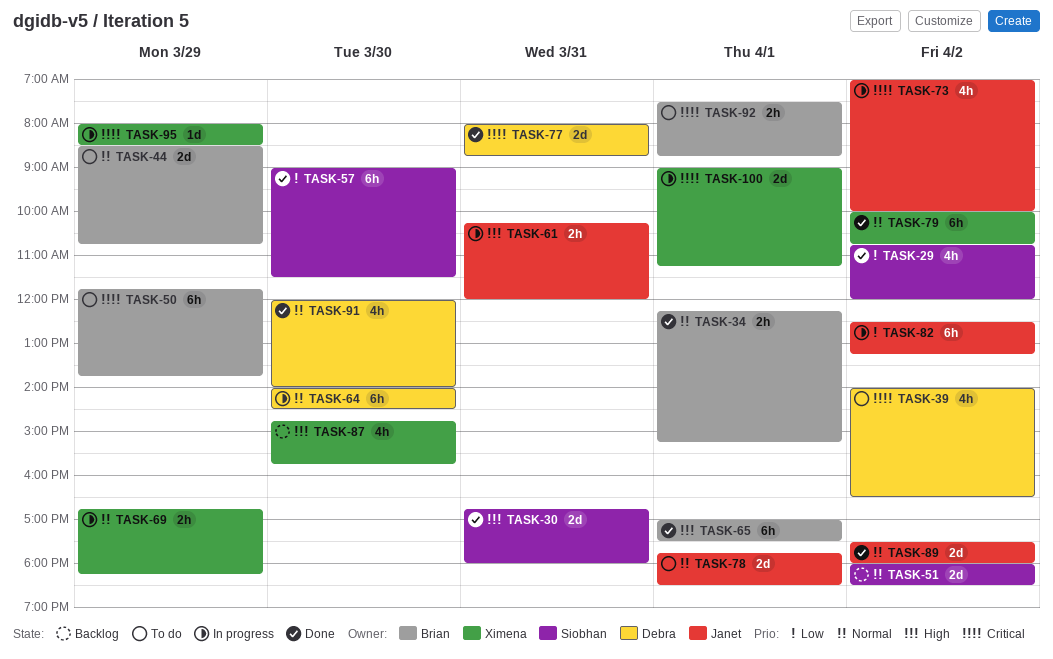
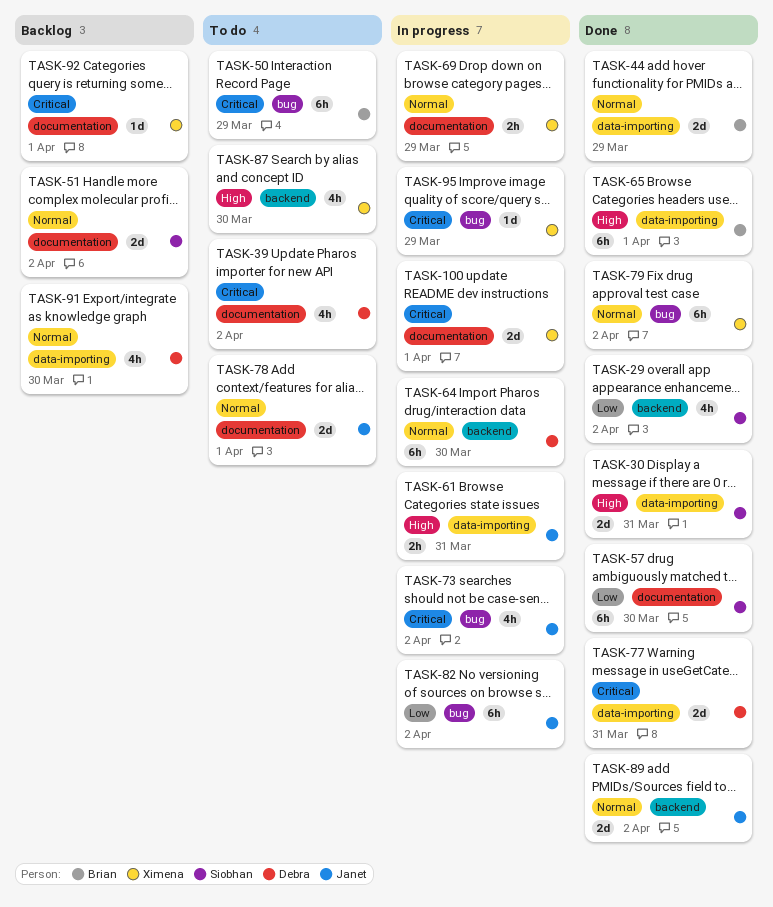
TASK-34: present -> none
TASK-44, status: To do -> Done
TASK-87, status: Backlog -> To do
TASK-91, status: Done -> Backlog
TASK-92, status: To do -> Backlog
TASK-92, owner: Brian -> Ximena
TASK-92, estimate: 2h -> 1d

